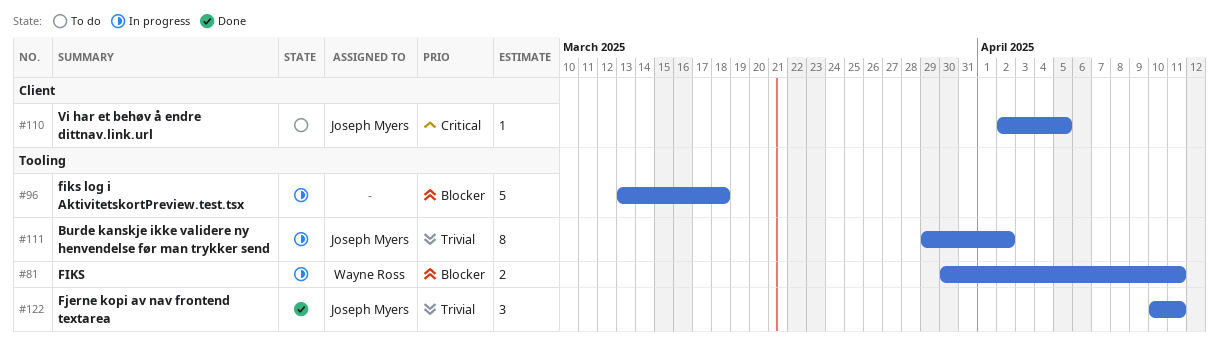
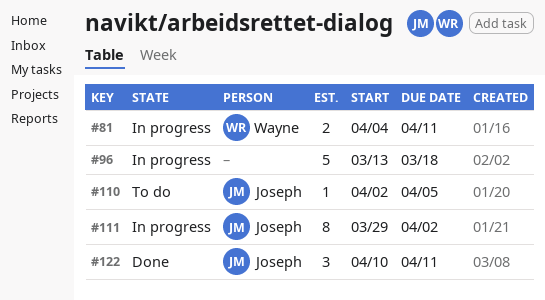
#81, start: Mar 30 -> Apr 4

